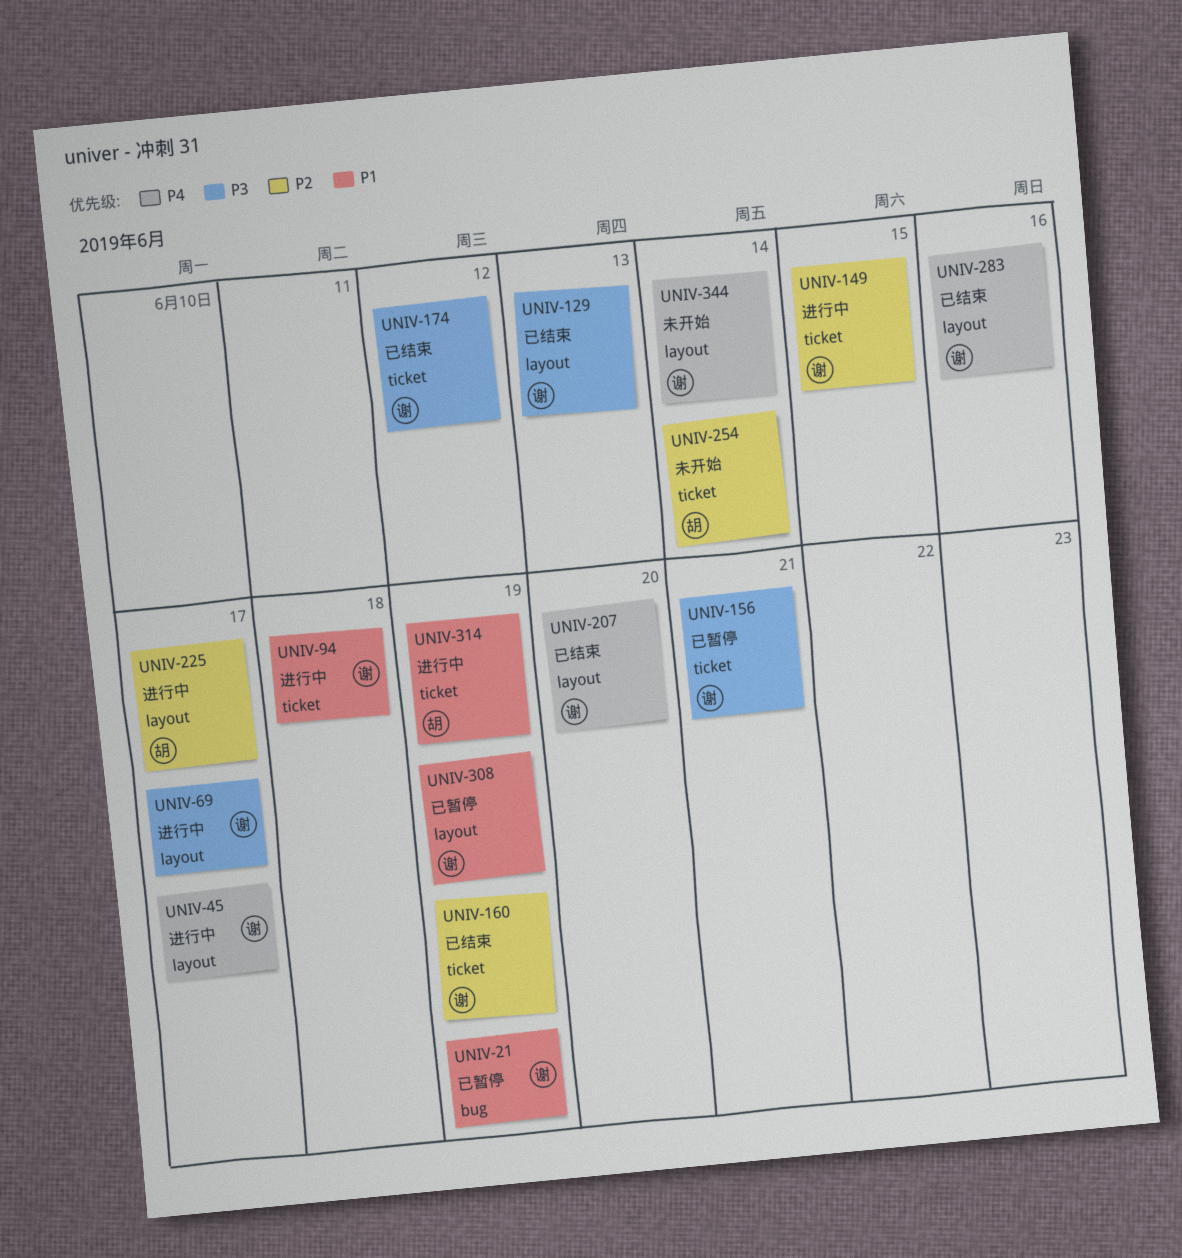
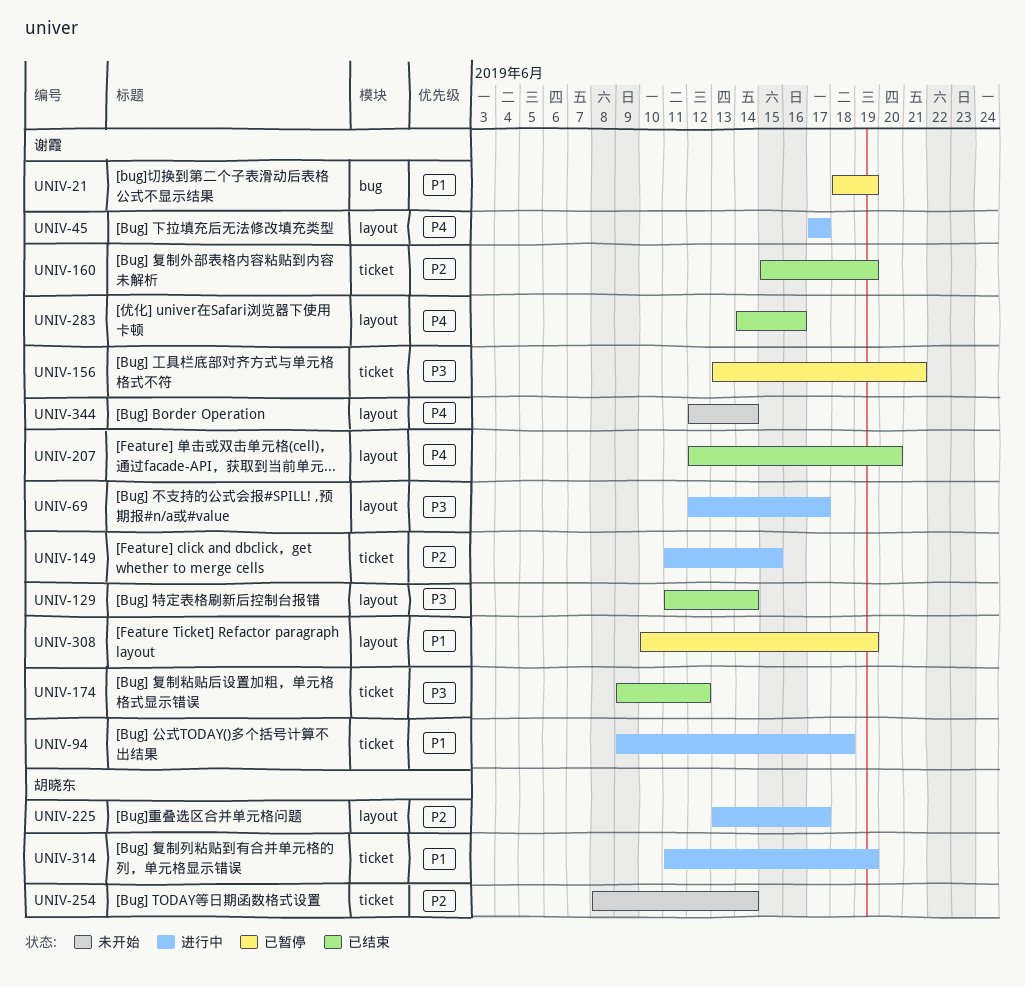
UNIV-129, due: Jun 13 -> Jun 14

